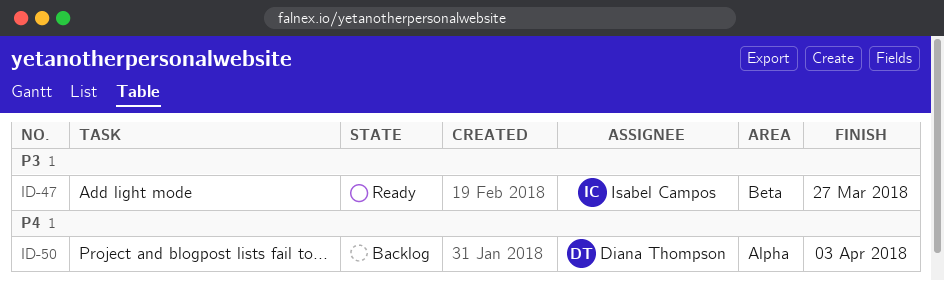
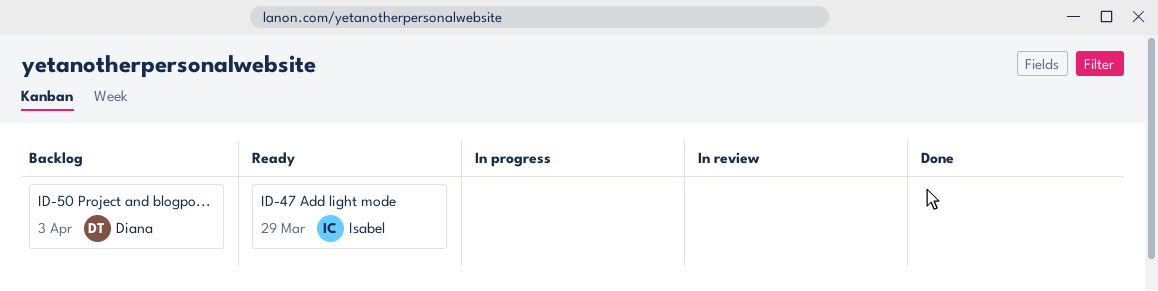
ID-47, due: Mar 27 -> Mar 29

